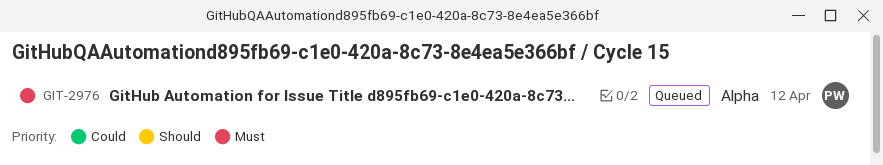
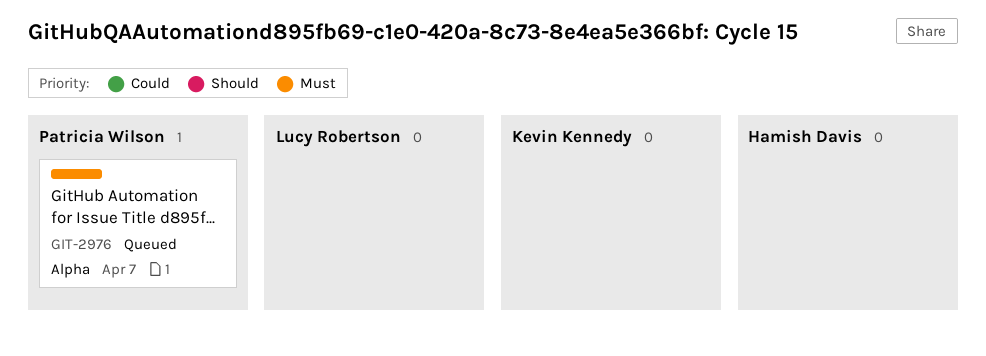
GIT-2976, due: Apr 12 -> Apr 7

